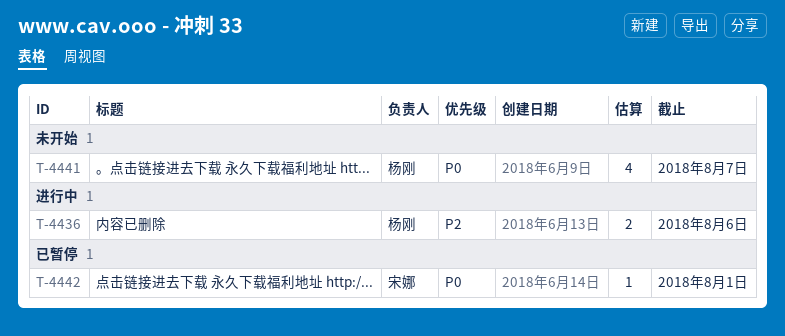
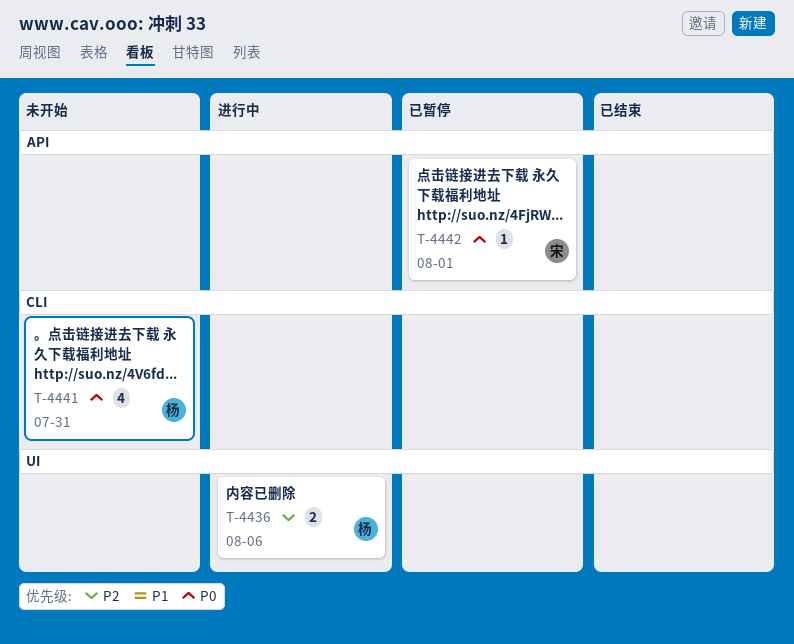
T-4441, due: Aug 7 -> Jul 31

